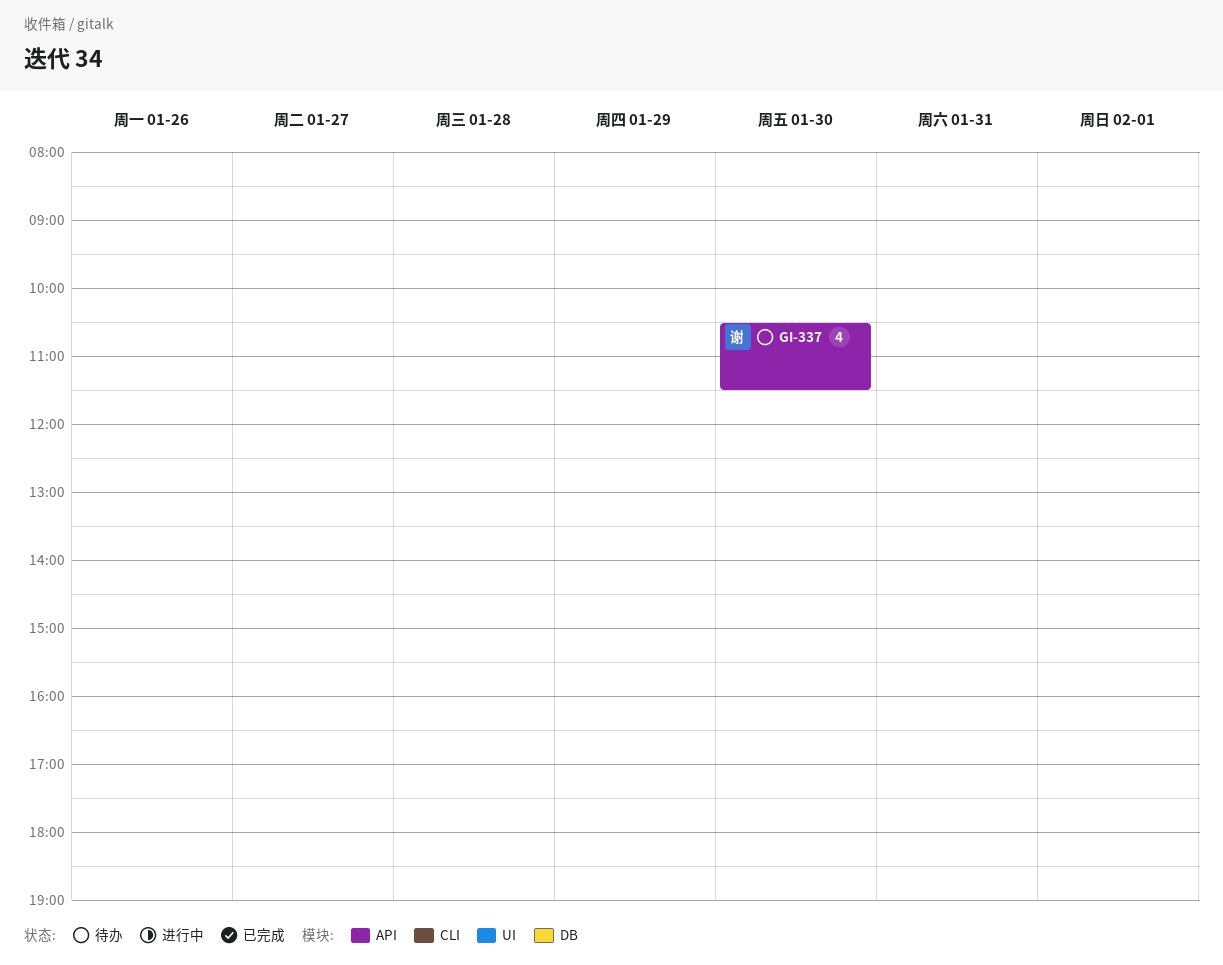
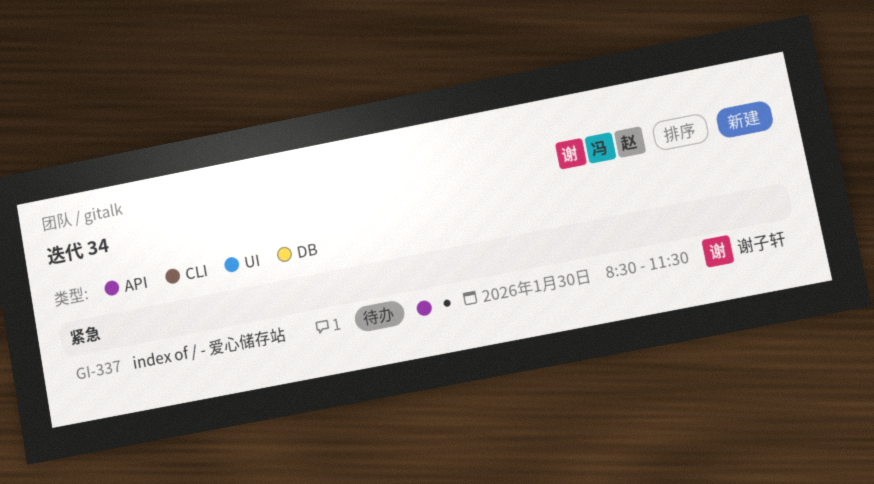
GI-337, estimate: 4 -> 1
GI-337, begins: 10:30 -> 08:30

